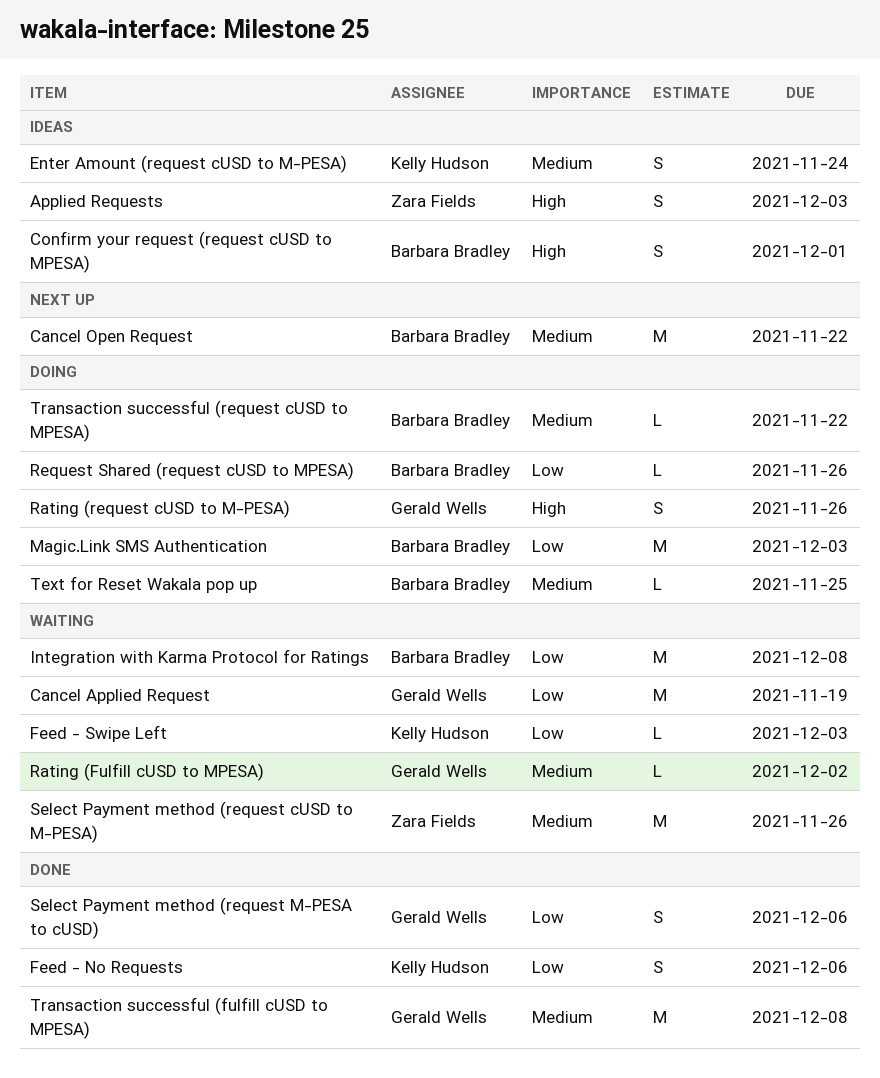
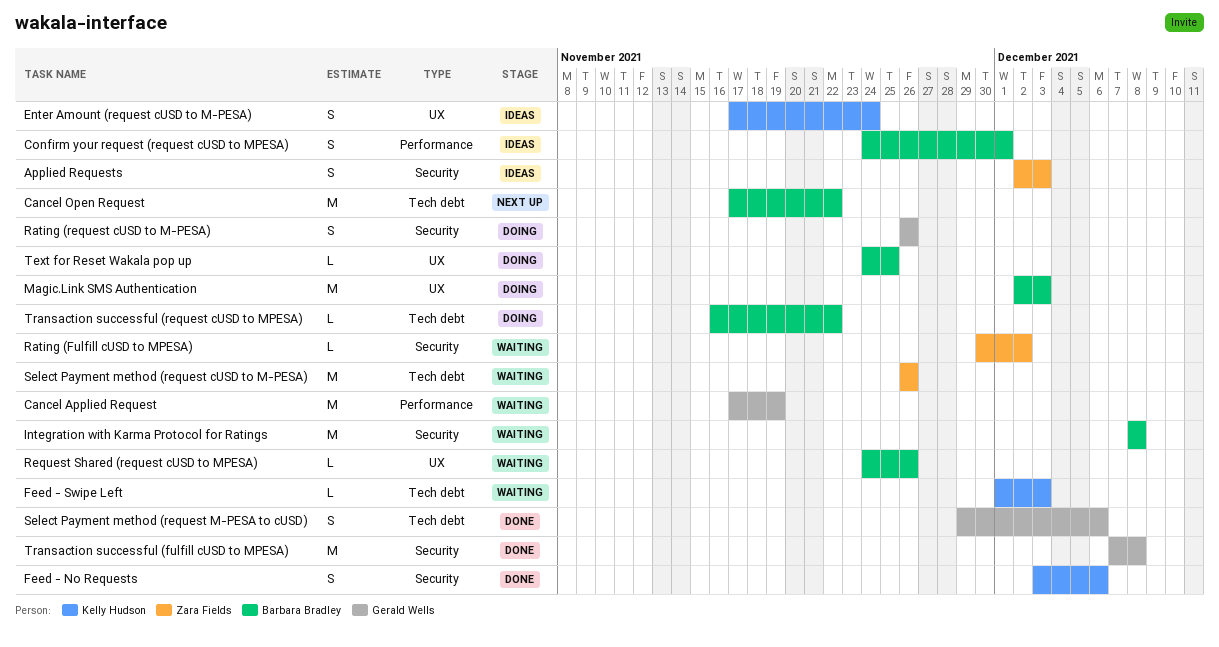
Rating (Fulfill cUSD to MPESA), owner: Gerald Wells -> Zara Fields
Request Shared (request cUSD to MPESA), status: Doing -> Waiting

